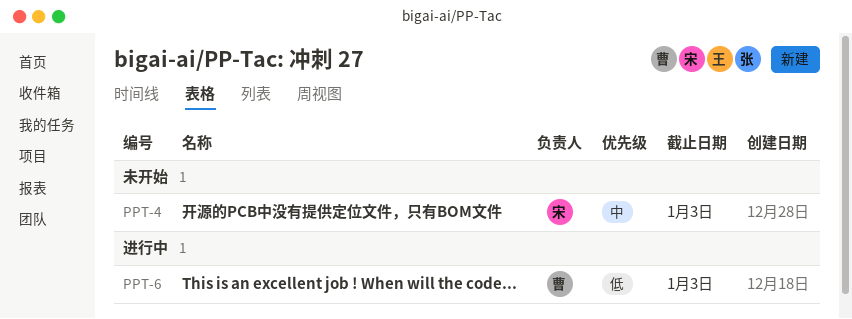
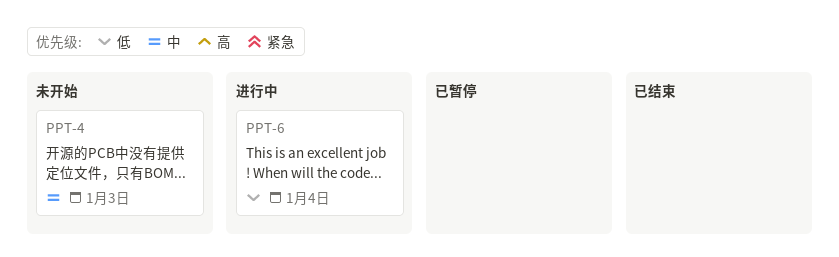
PPT-6, due: Jan 3 -> Jan 4

